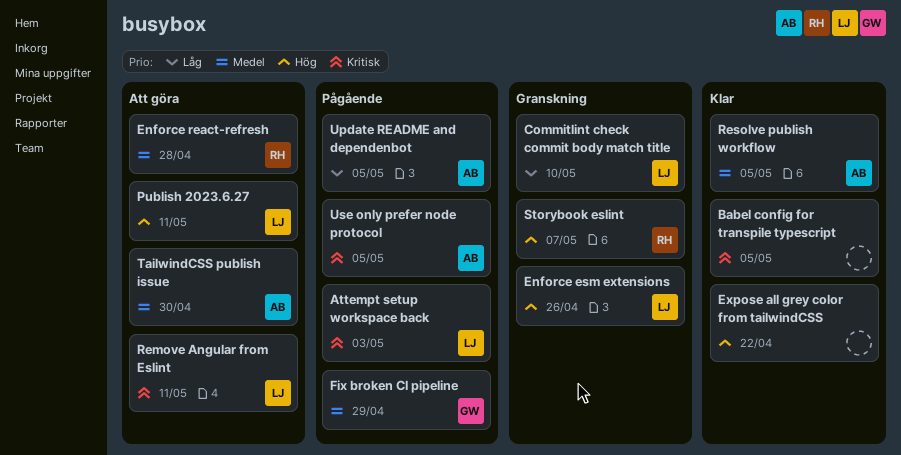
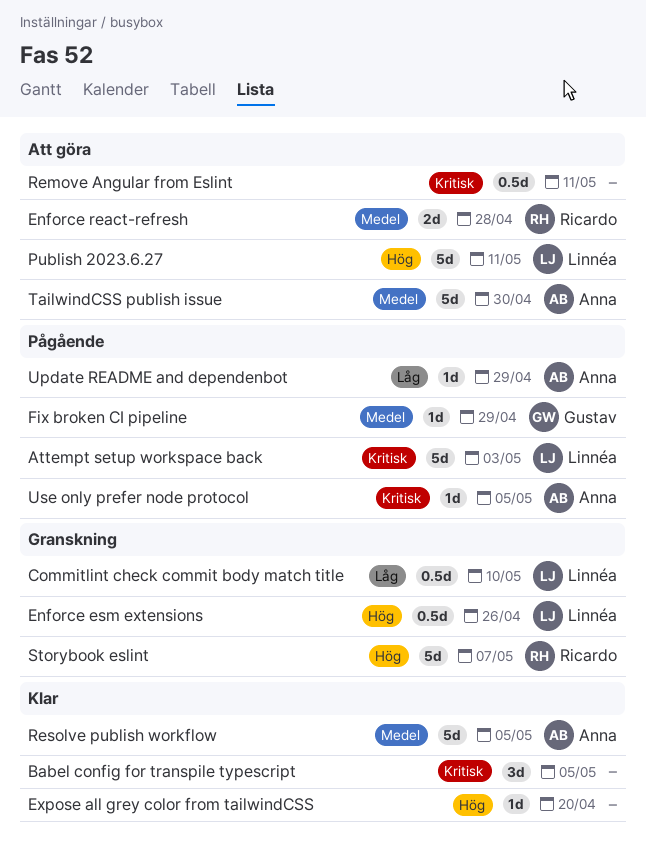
Expose all grey color from tailwindCSS, due: Apr 22 -> Apr 20
Remove Angular from Eslint, owner: Linnéa -> none
Update README and dependenbot, due: May 5 -> Apr 29

